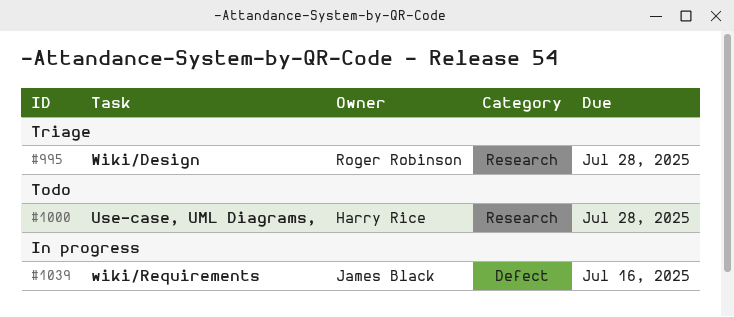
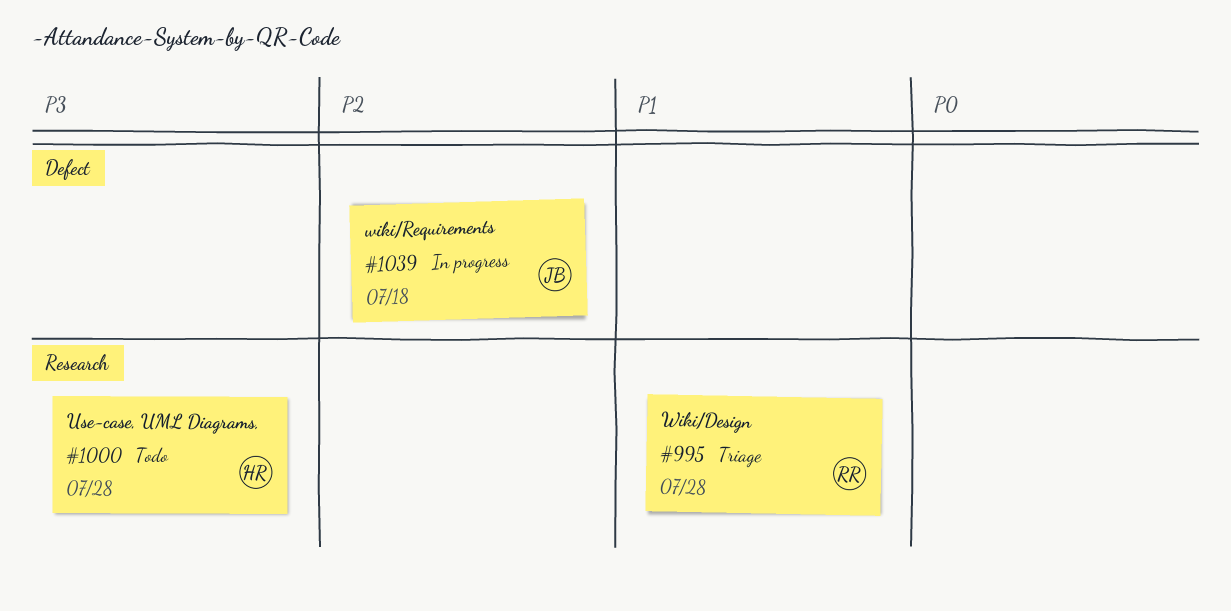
#1039, due: Jul 16 -> Jul 18

